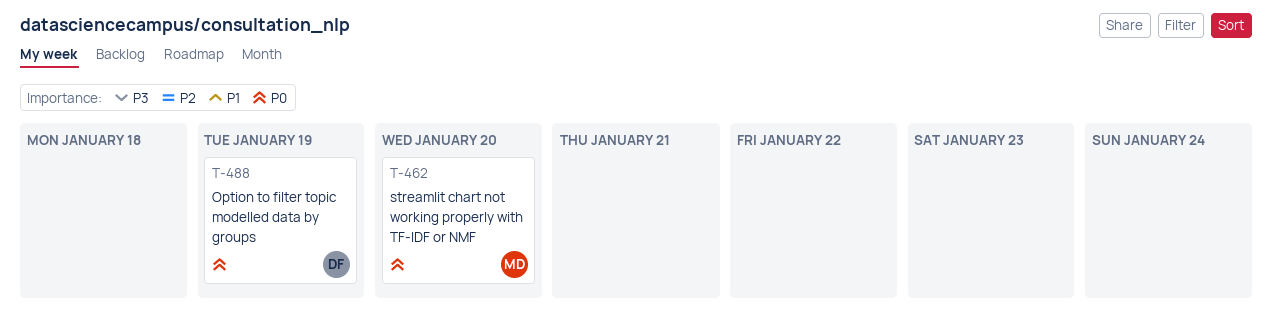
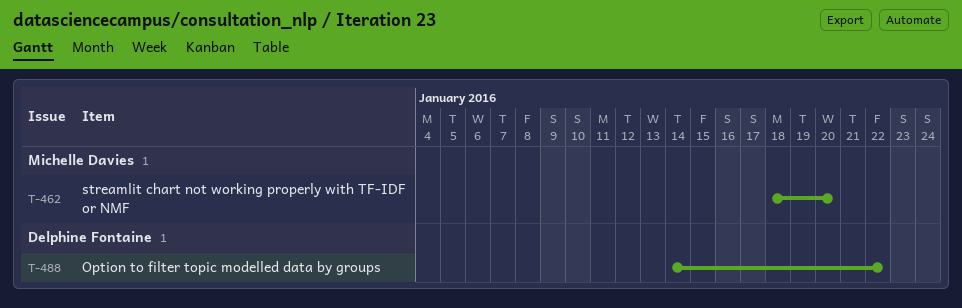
T-488, due: Jan 19 -> Jan 22

